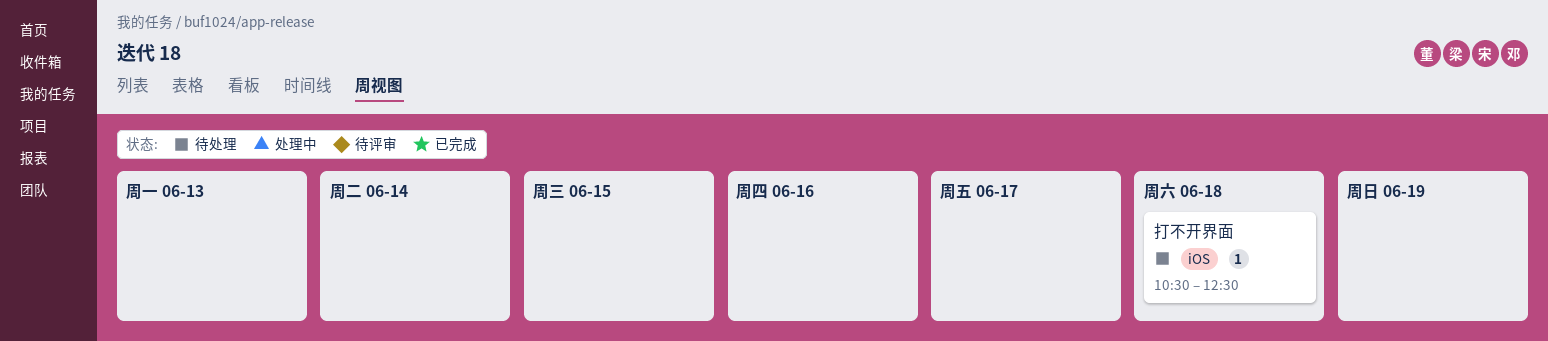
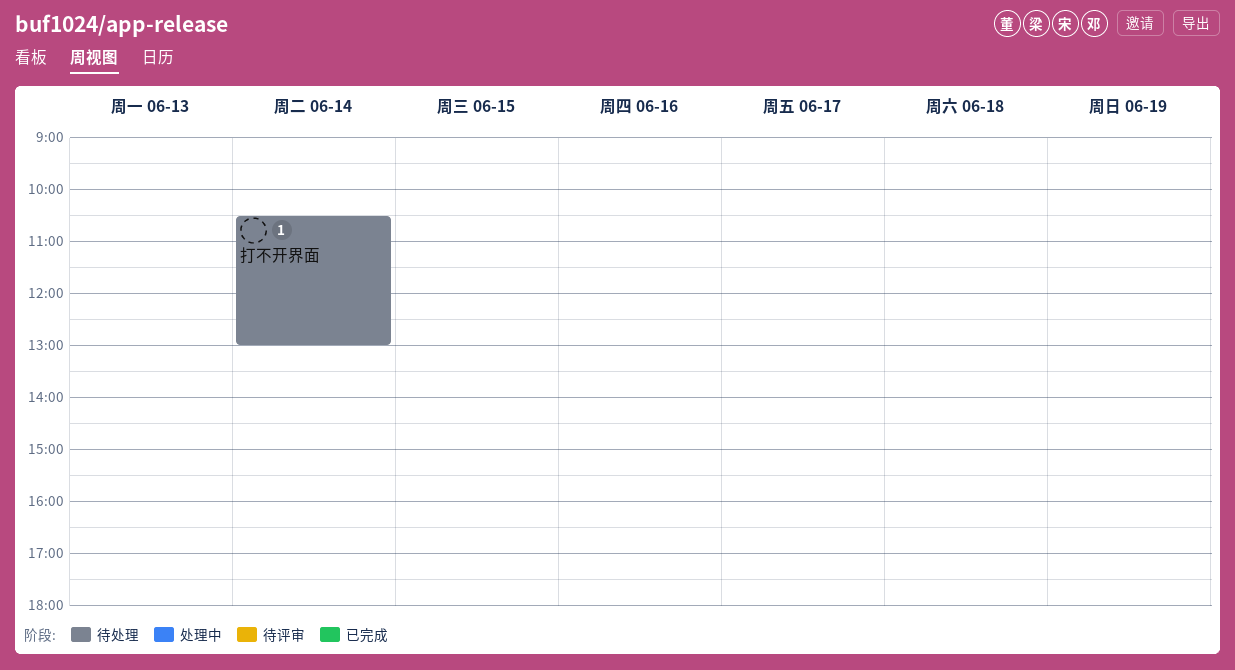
打不开界面, day: Jun 18 -> Jun 14
打不开界面, ends: 12:30 -> 13:00

